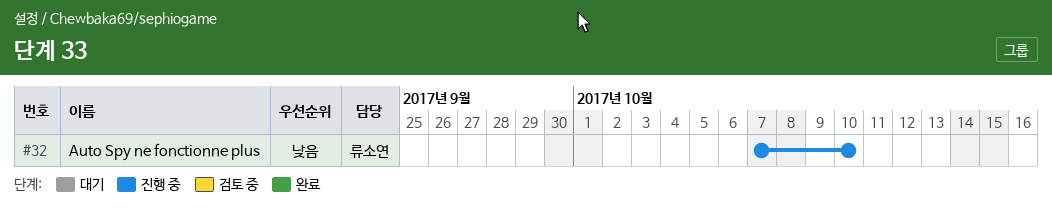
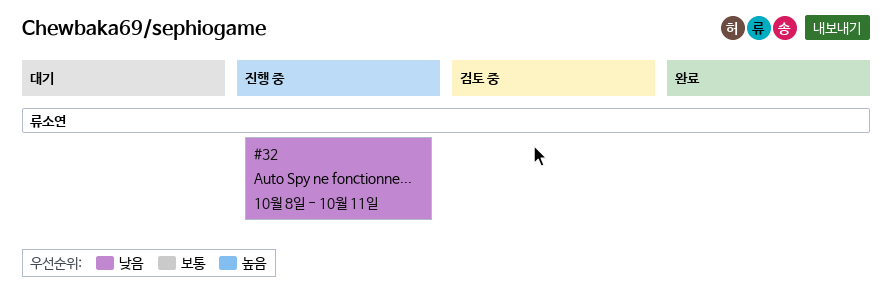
#32, start: Oct 7 -> Oct 8
#32, due: Oct 10 -> Oct 11

